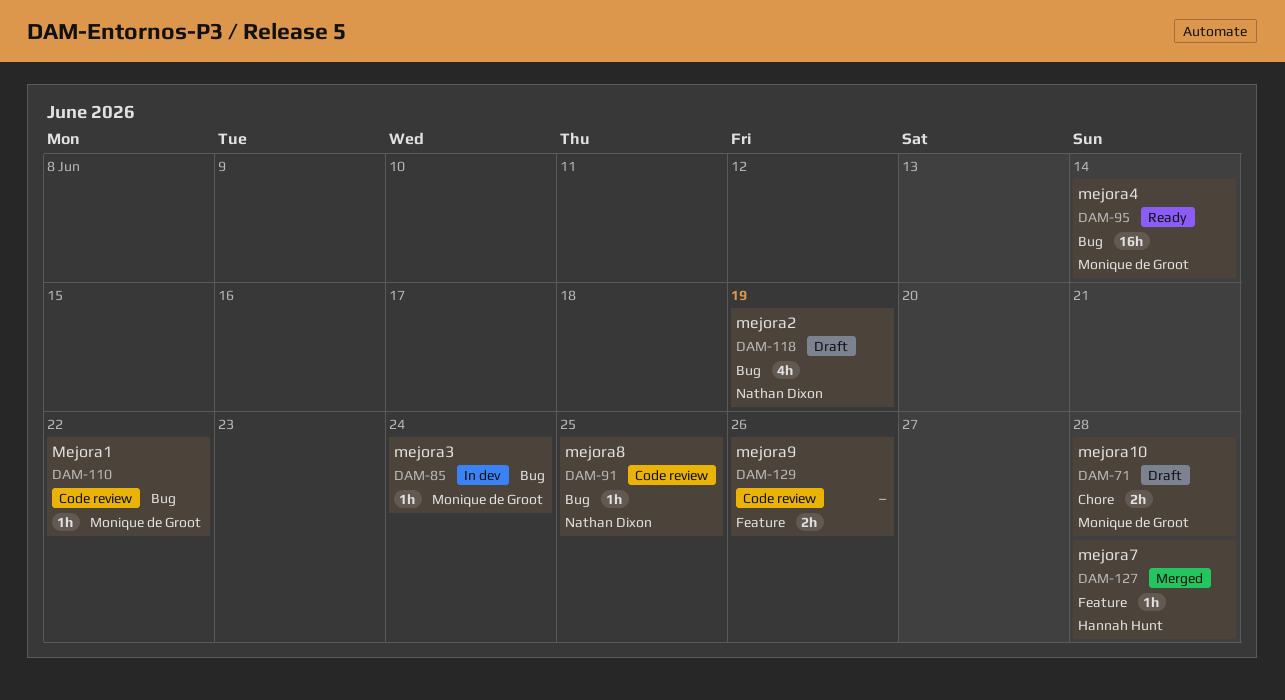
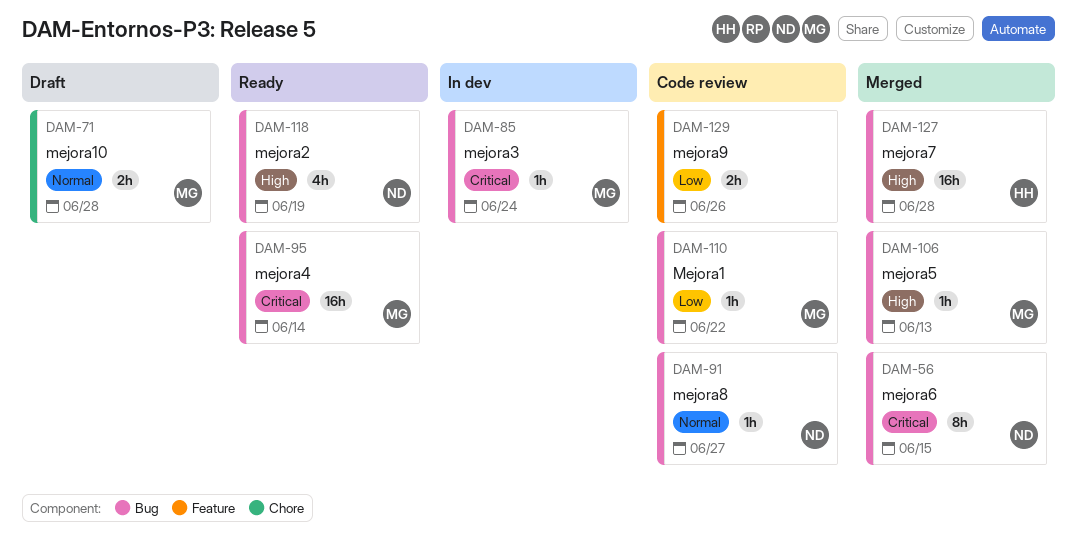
DAM-56: none -> present
DAM-91, due: Jun 25 -> Jun 27
DAM-106: none -> present
DAM-118, status: Draft -> Ready
DAM-127, label: Feature -> Bug
DAM-127, estimate: 1h -> 16h

